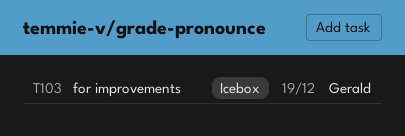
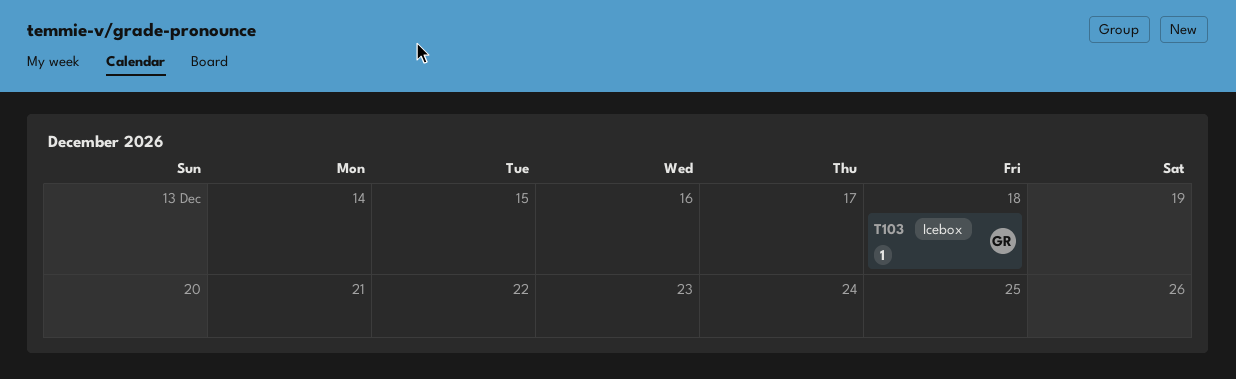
T103, due: Dec 19 -> Dec 18

